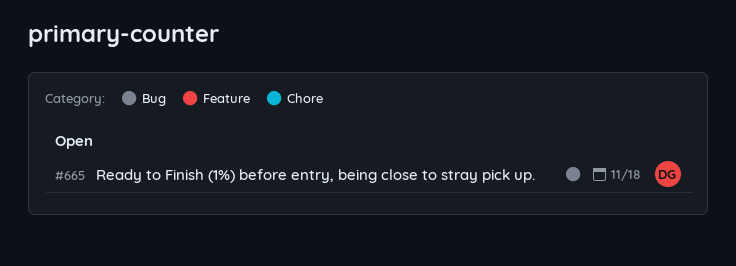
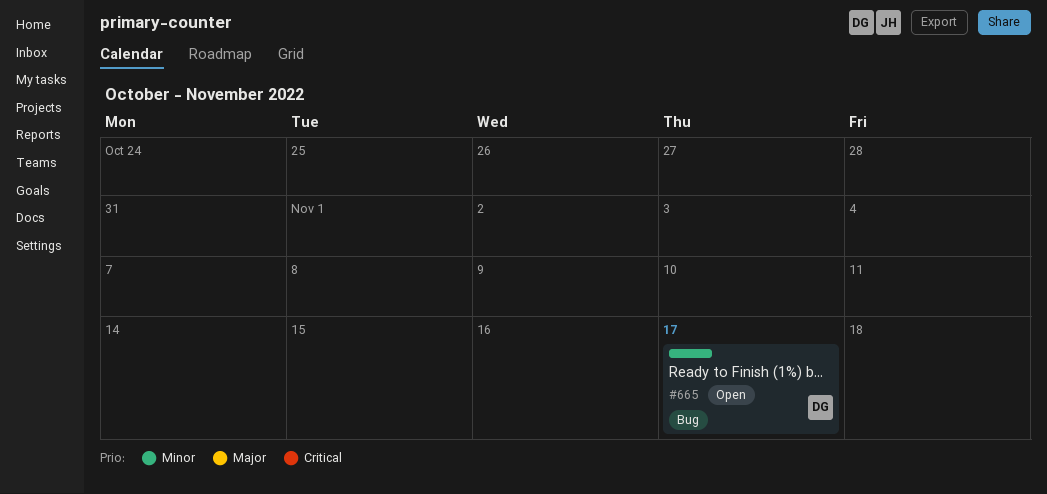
#665, due: Nov 18 -> Nov 17

